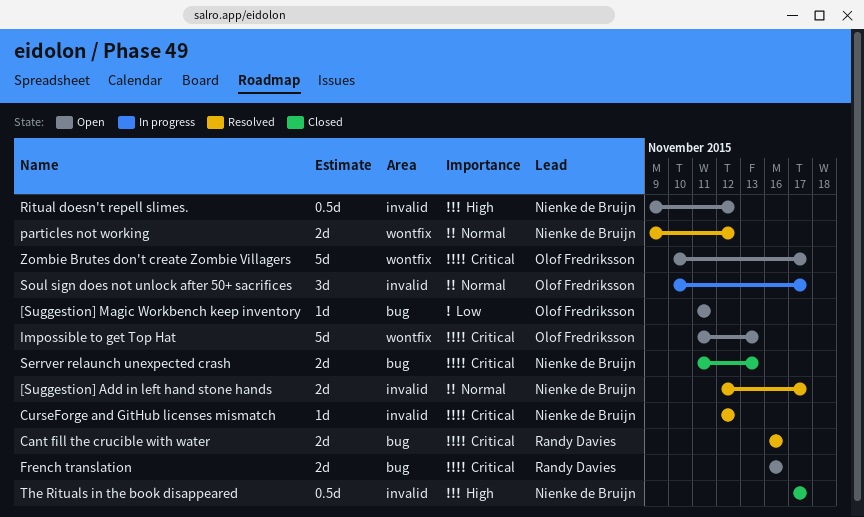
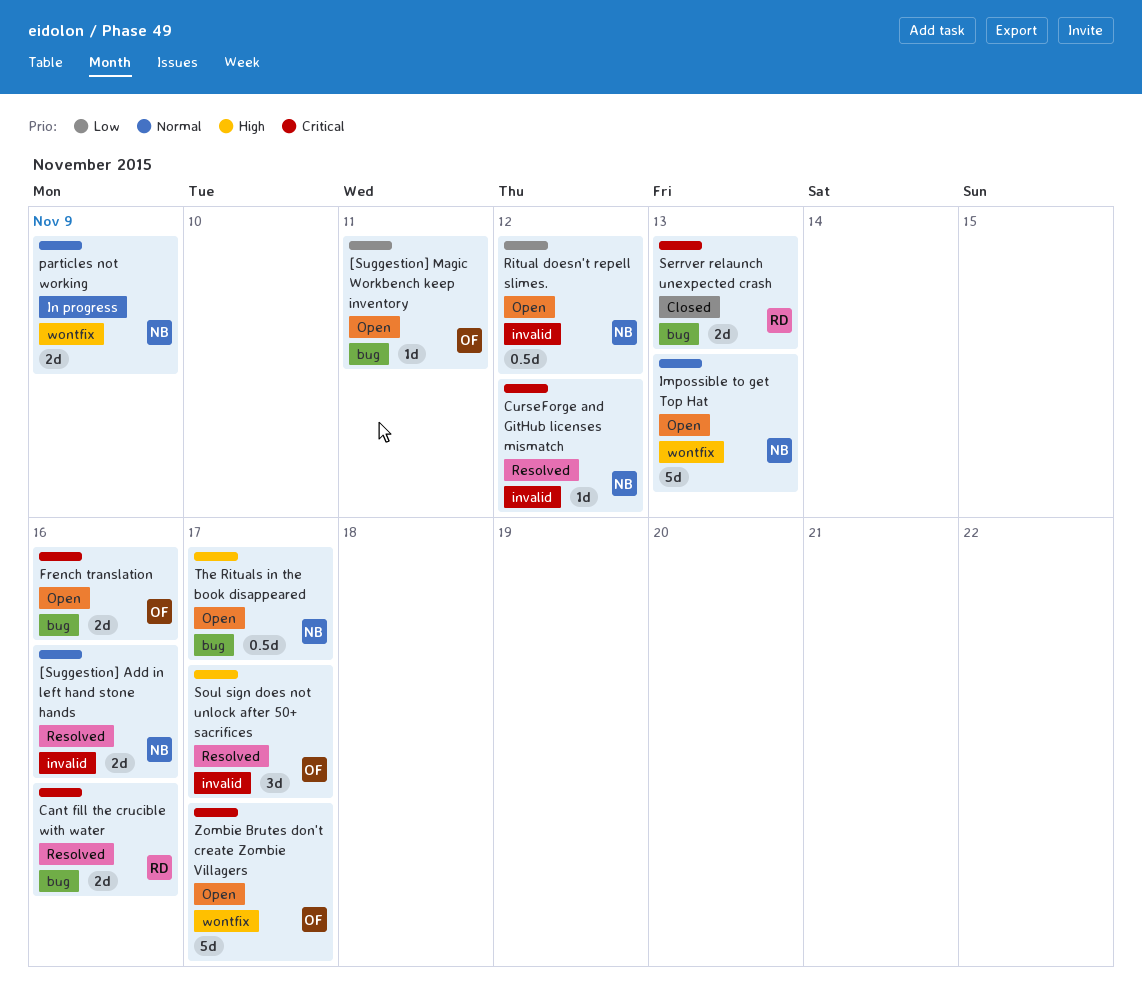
[Suggestion] Add in left hand stone hands, due: Nov 17 -> Nov 16
French translation, owner: Randy Davies -> Olof Fredriksson
Impossible to get Top Hat, owner: Olof Fredriksson -> Nienke de Bruijn
Impossible to get Top Hat, priority: Critical -> Normal
particles not working, status: Resolved -> In progress
particles not working, due: Nov 12 -> Nov 9
Ritual doesn't repell slimes., priority: High -> Low
Serrver relaunch unexpected crash, owner: Nienke de Bruijn -> Randy Davies
Soul sign does not unlock after 50+ sacrifices, status: In progress -> Resolved
Soul sign does not unlock after 50+ sacrifices, priority: Normal -> High
The Rituals in the book disappeared, status: Closed -> Open
The Rituals in the book disappeared, label: invalid -> bug

